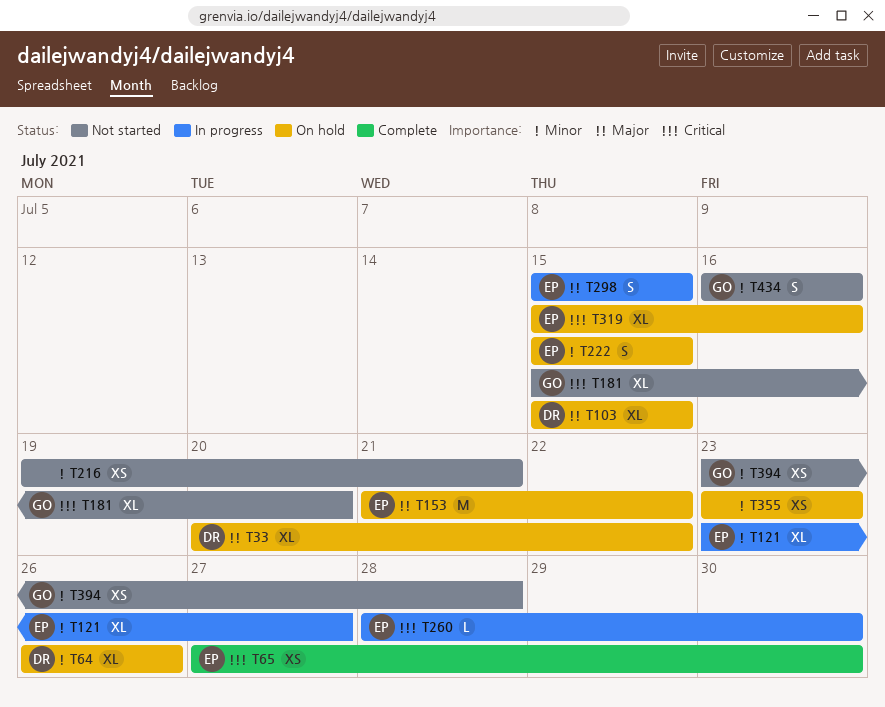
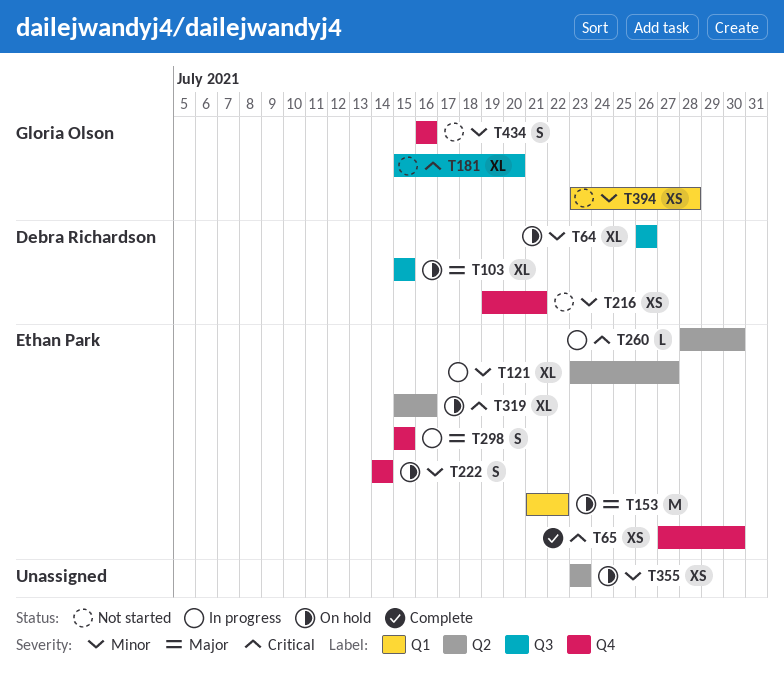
T33: present -> none
T216, owner: none -> Debra Richardson
T222, start: Jul 15 -> Jul 14
T222, due: Jul 15 -> Jul 14

